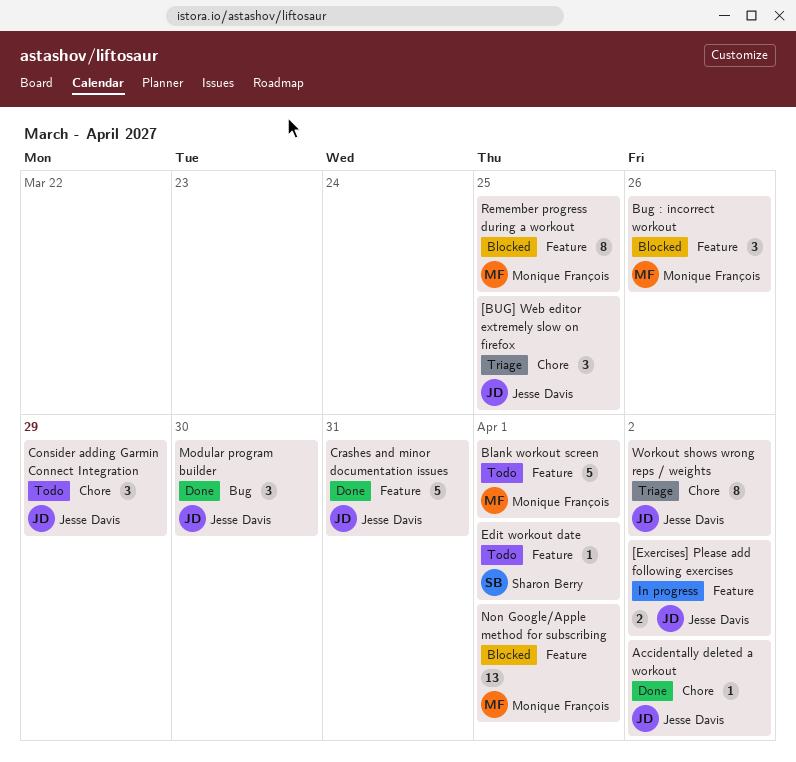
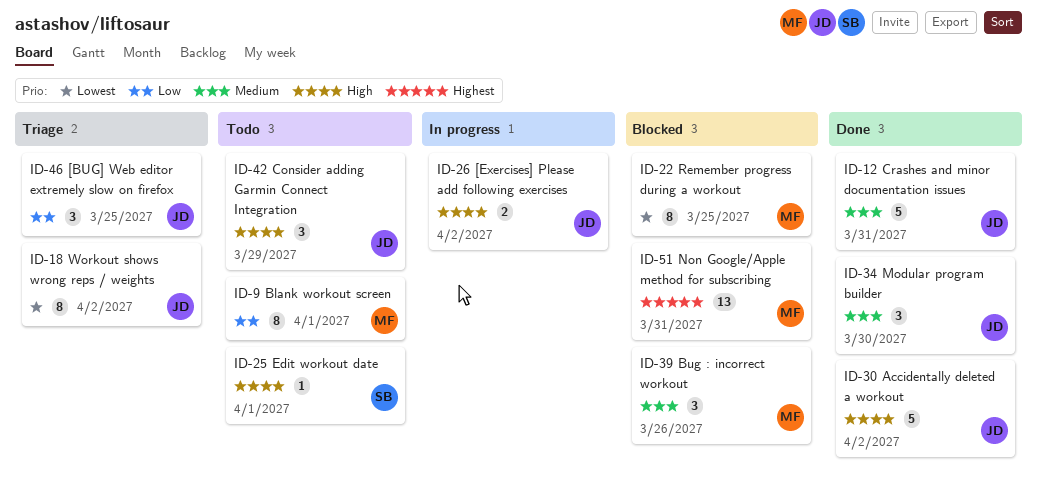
Accidentally deleted a workout, estimate: 1 -> 5
Blank workout screen, estimate: 5 -> 8
Non Google/Apple method for subscribing, due: Apr 1 -> Mar 31

